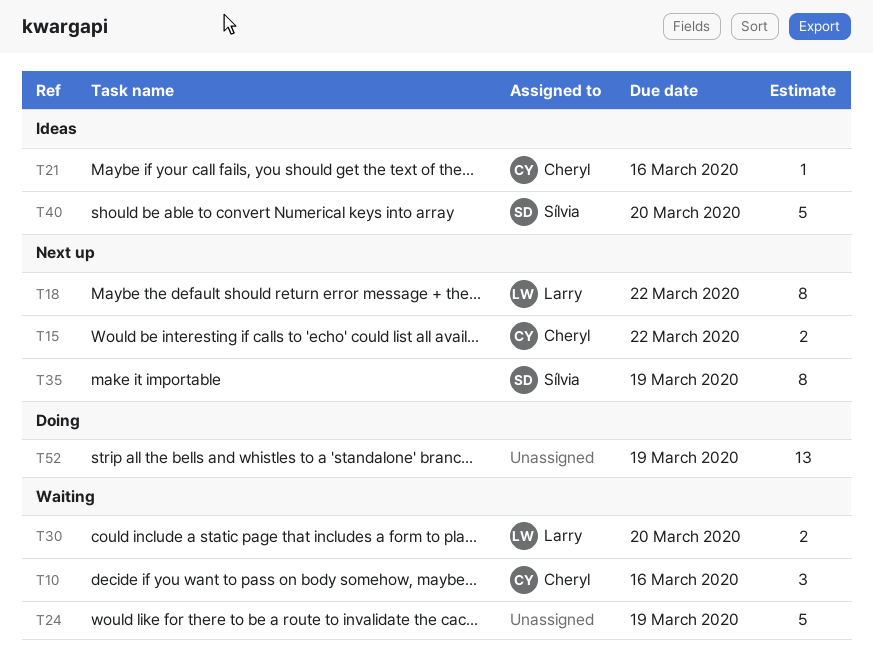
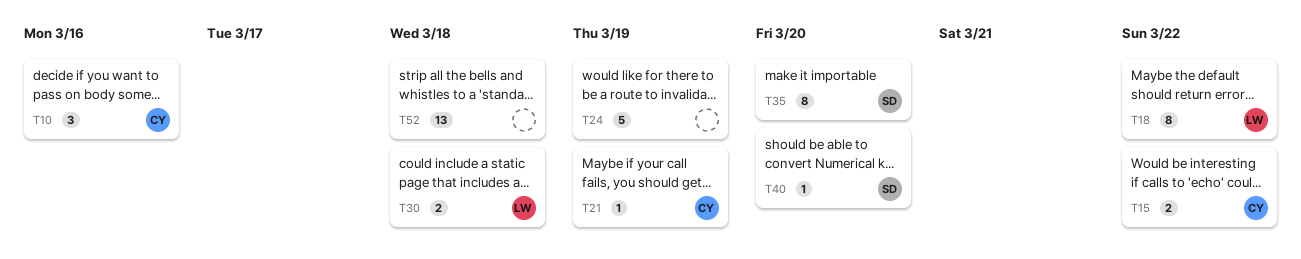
T21, due: Mar 16 -> Mar 19
T30, due: Mar 20 -> Mar 18
T35, due: Mar 19 -> Mar 20
T40, estimate: 5 -> 1
T52, due: Mar 19 -> Mar 18

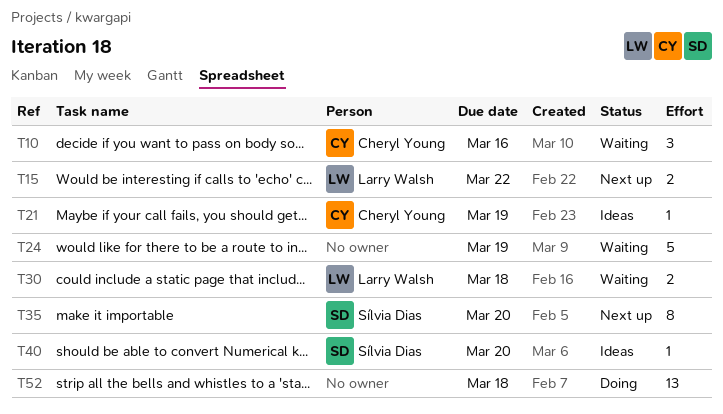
T15, owner: Cheryl Young -> Larry Walsh
T18: present -> none

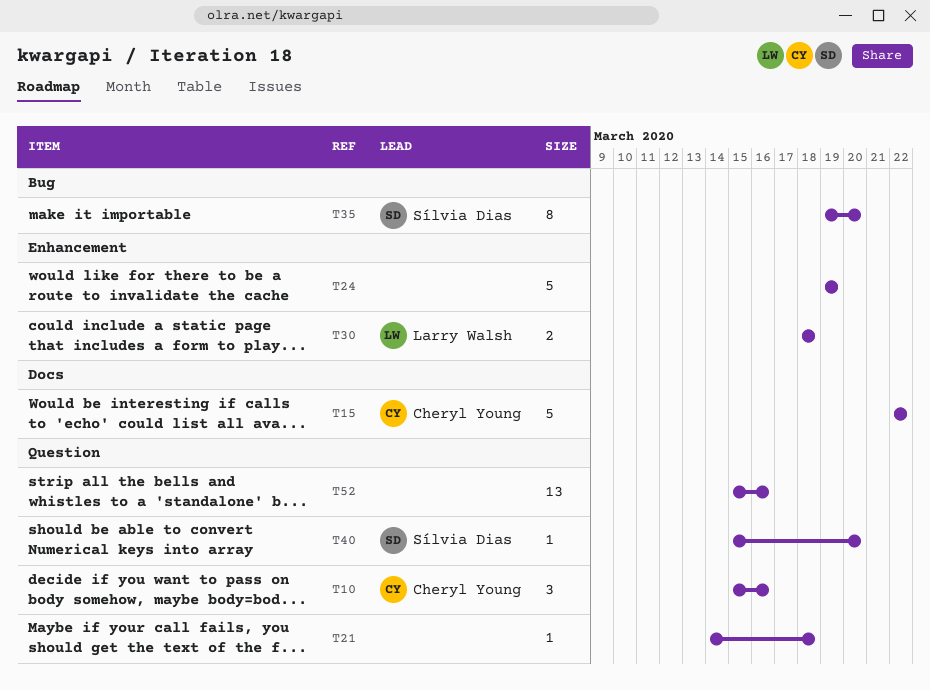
T15, owner: Larry Walsh -> Cheryl Young
T15, estimate: 2 -> 5
T21, owner: Cheryl Young -> none
T21, due: Mar 19 -> Mar 18
T52, due: Mar 18 -> Mar 16

